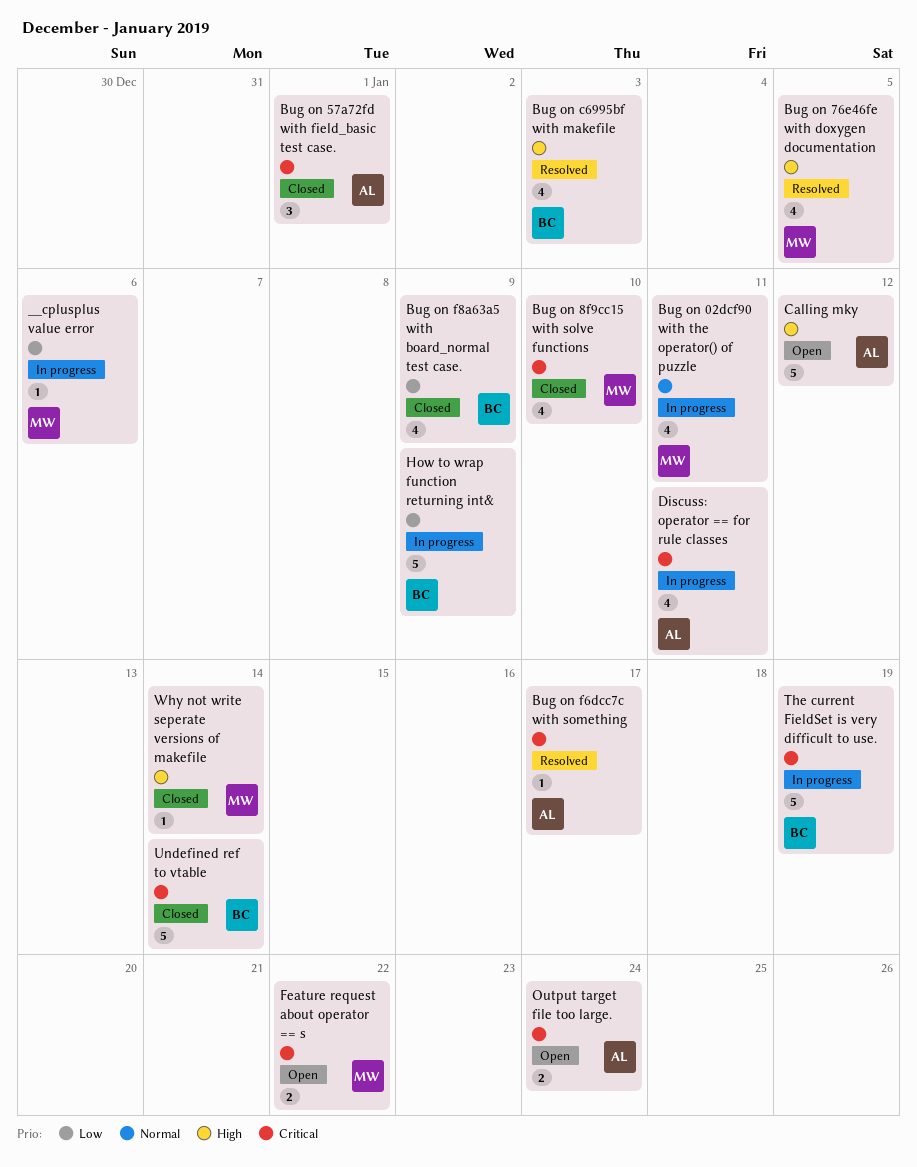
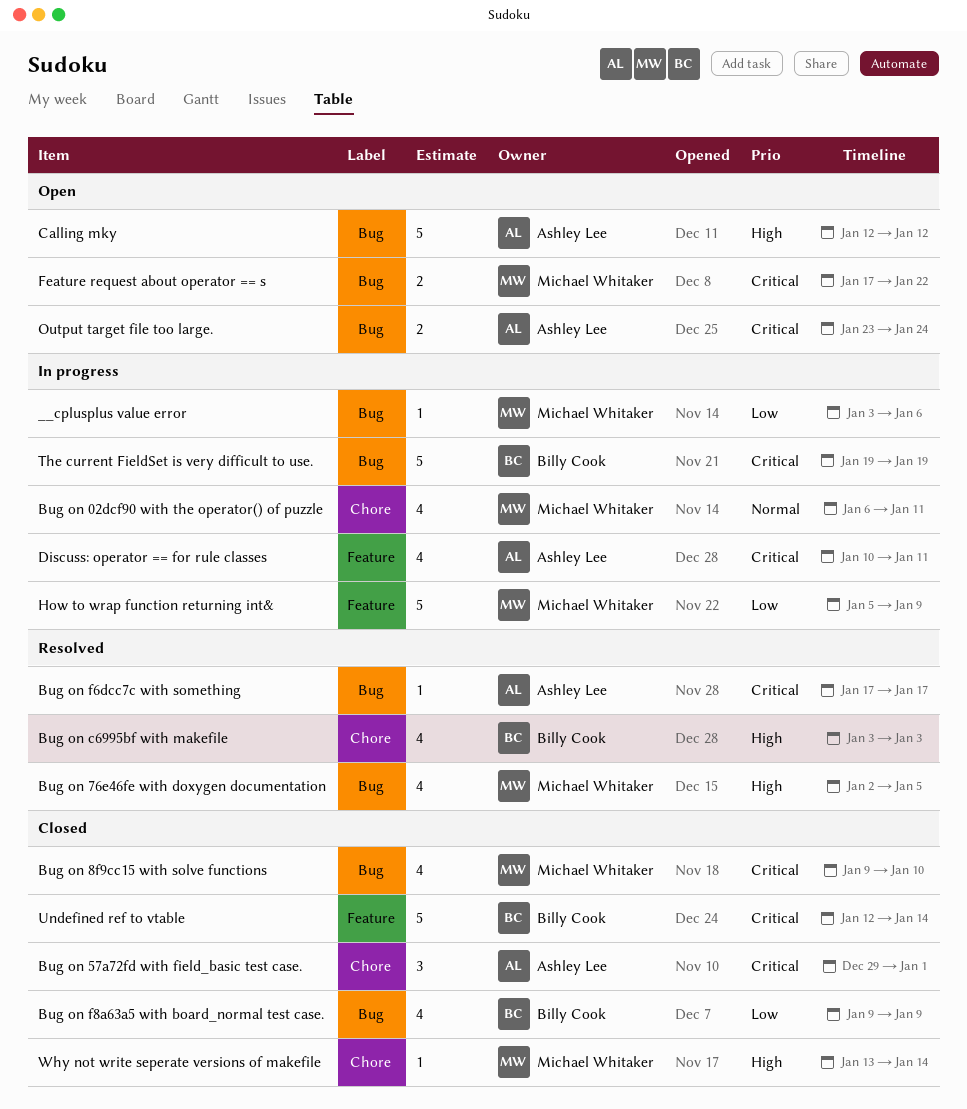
How to wrap function returning int&, owner: Billy Cook -> Michael Whitaker

